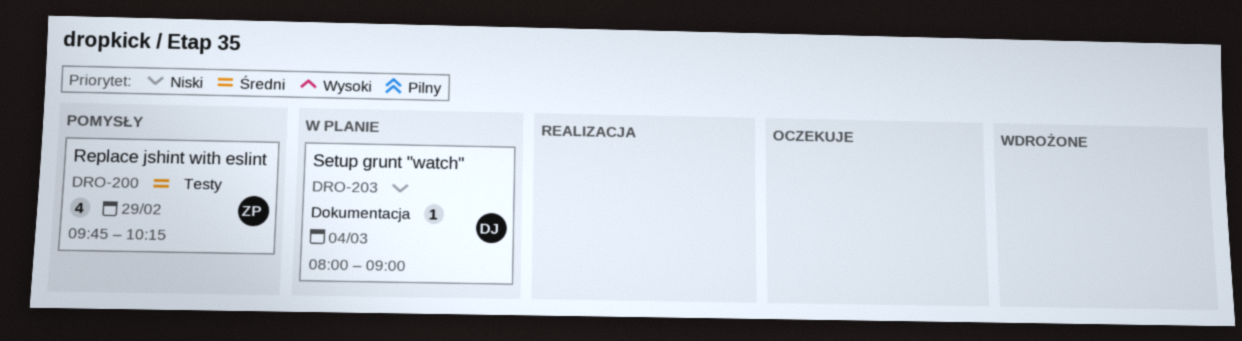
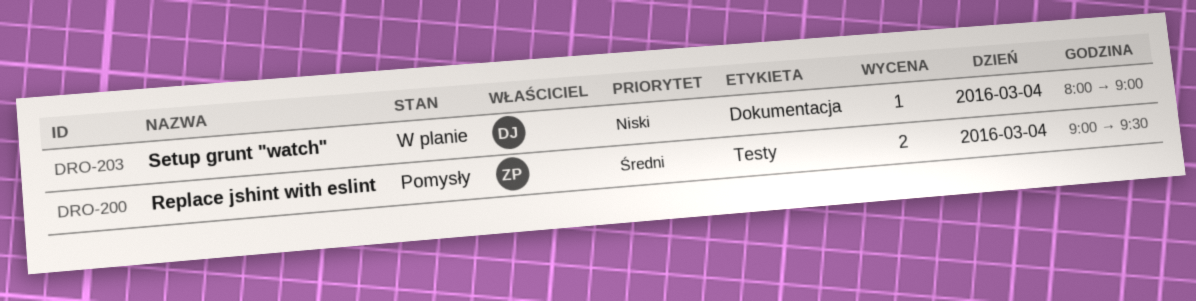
DRO-200, estimate: 4 -> 2
DRO-200, day: Feb 29 -> Mar 4
DRO-200, begins: 09:45 -> 09:00
DRO-200, ends: 10:15 -> 09:30

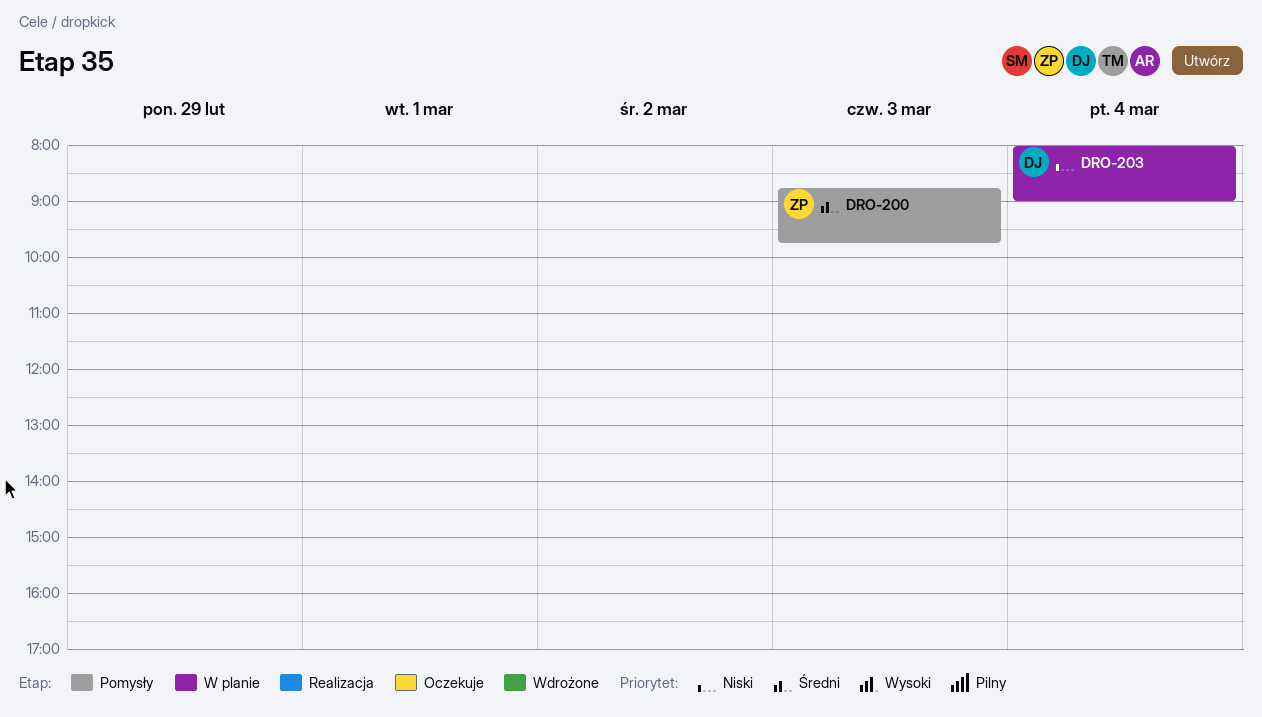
DRO-200, day: Mar 4 -> Mar 3
DRO-200, begins: 09:00 -> 08:45
DRO-200, ends: 09:30 -> 09:45

